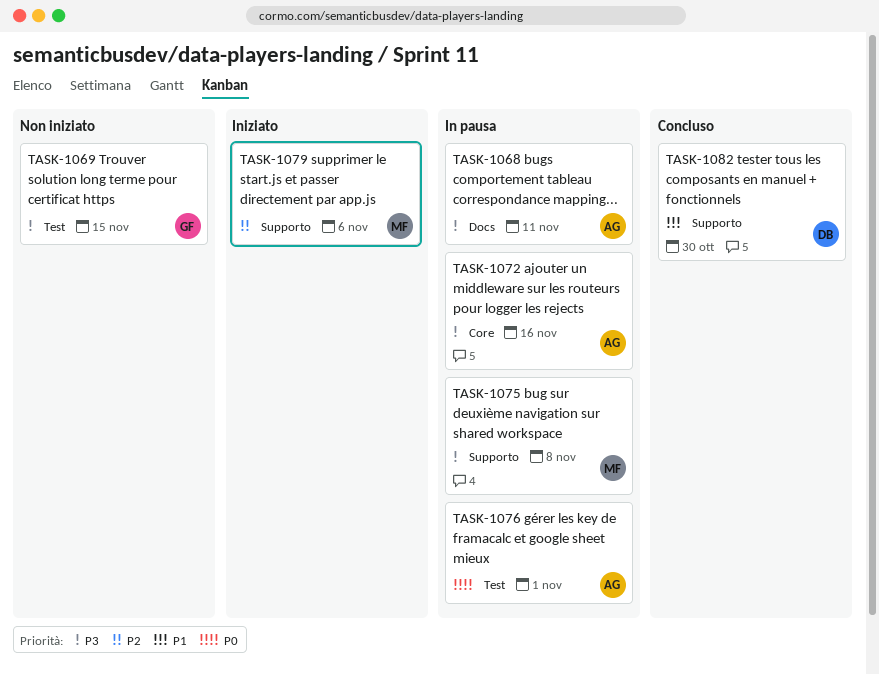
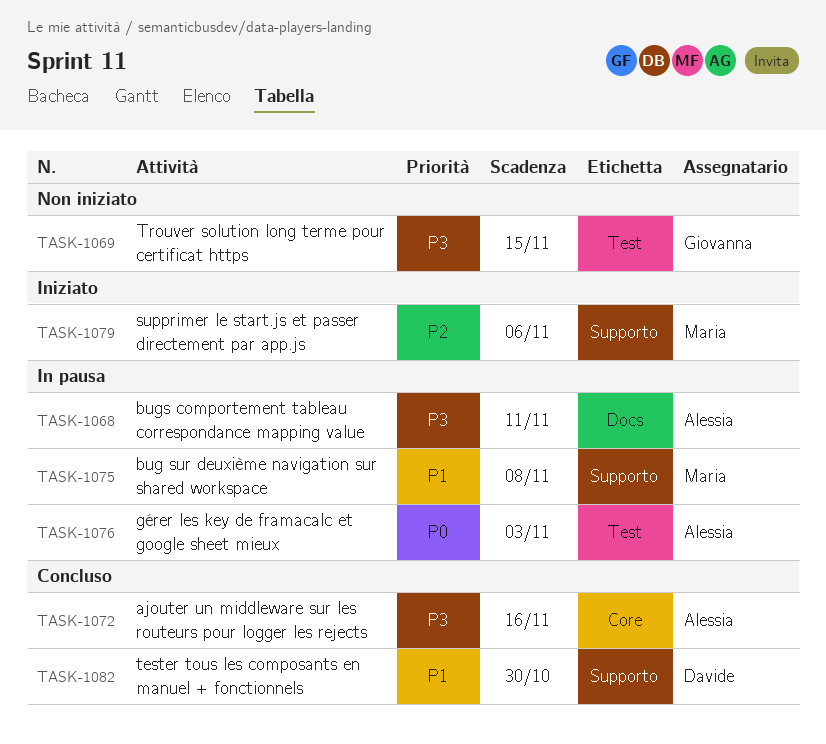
TASK-1072, status: In pausa -> Concluso
TASK-1075, priority: P3 -> P1
TASK-1076, due: Nov 1 -> Nov 3

